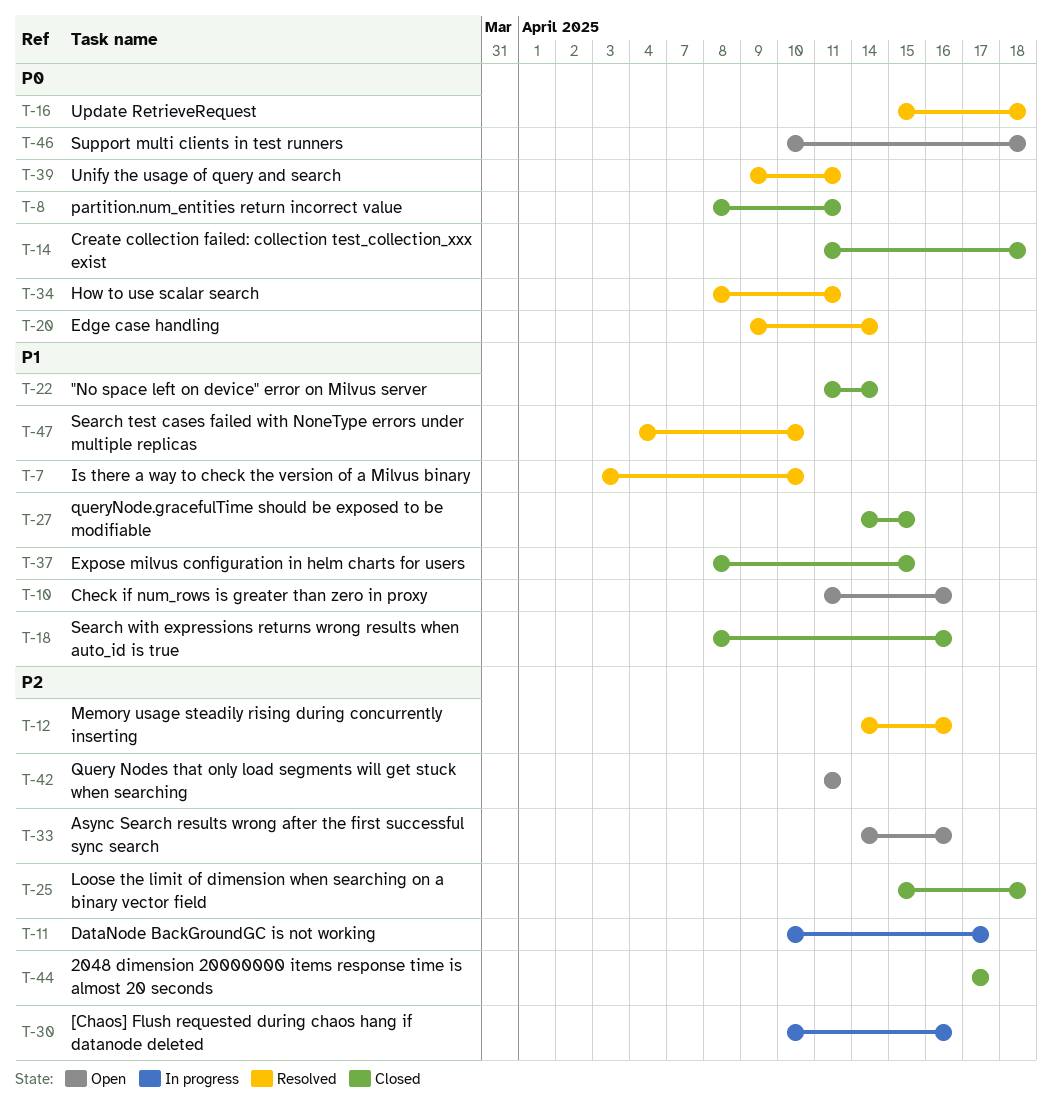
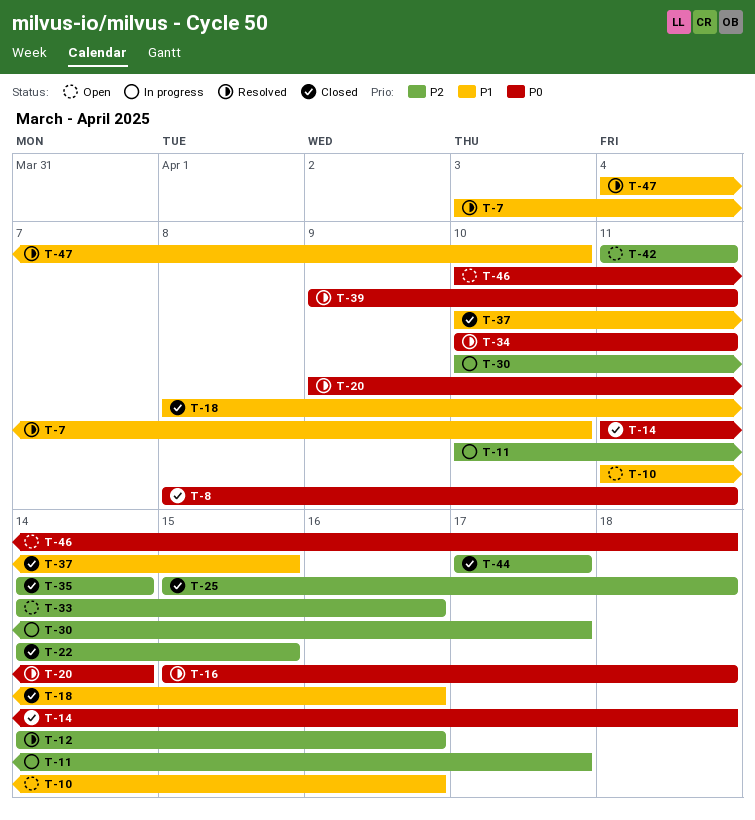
T-22, priority: P1 -> P2
T-22, start: Apr 11 -> Apr 14
T-22, due: Apr 14 -> Apr 15
T-27: present -> none
T-30, due: Apr 16 -> Apr 17
T-34, start: Apr 8 -> Apr 10
T-35: none -> present
T-37, start: Apr 8 -> Apr 10

